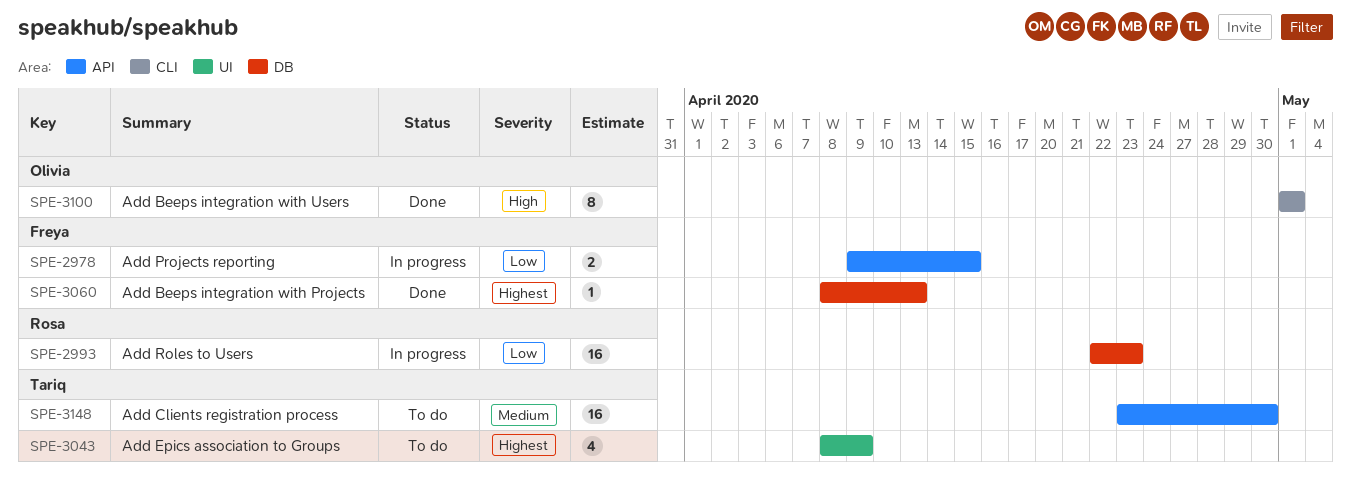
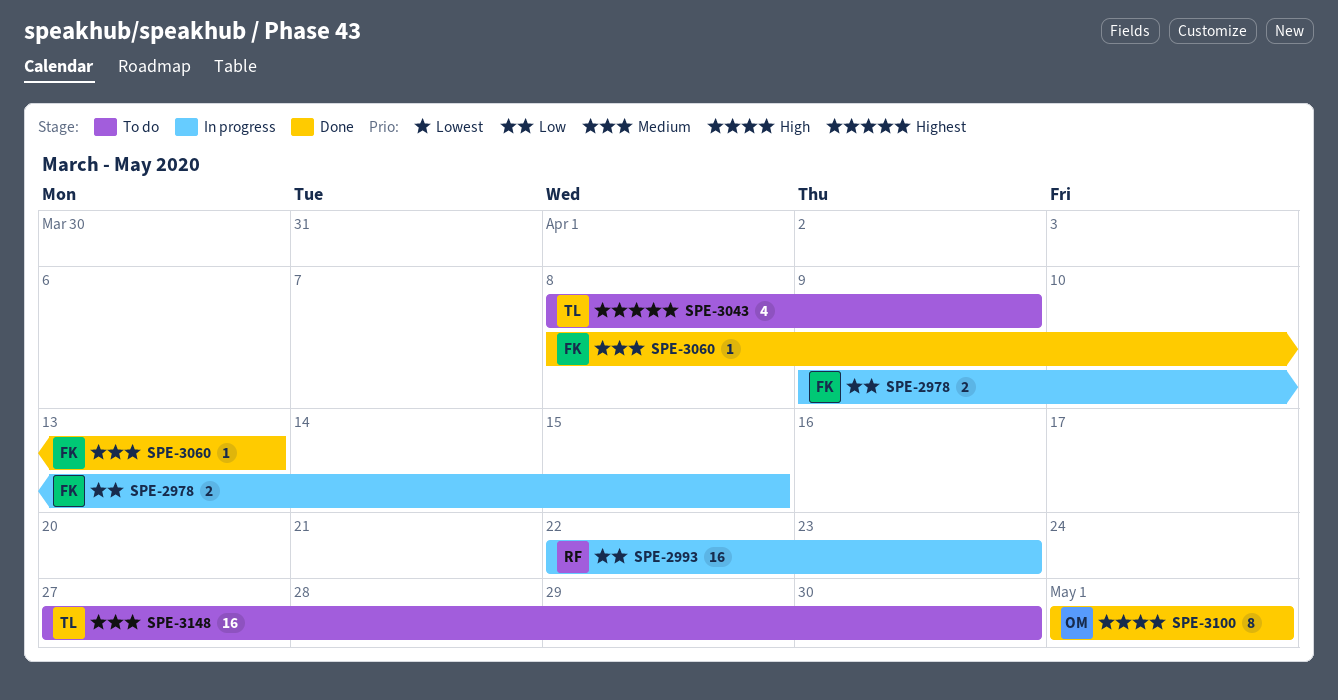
SPE-3060, priority: Highest -> Medium
SPE-3148, start: Apr 23 -> Apr 27

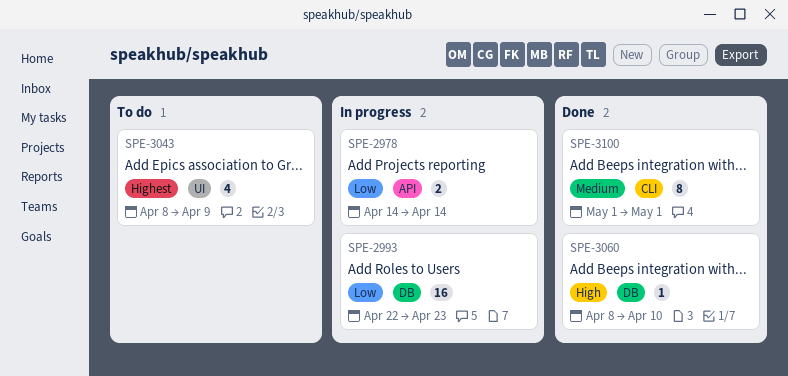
SPE-2978, start: Apr 9 -> Apr 14
SPE-2978, due: Apr 15 -> Apr 14
SPE-3060, priority: Medium -> High
SPE-3060, due: Apr 13 -> Apr 10
SPE-3100, priority: High -> Medium
SPE-3148: present -> none

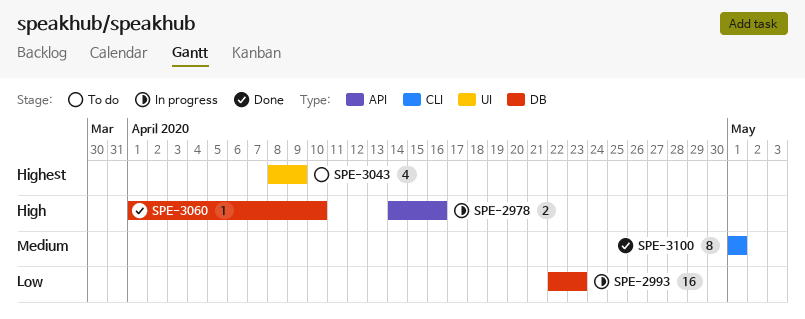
SPE-2978, priority: Low -> High
SPE-2978, due: Apr 14 -> Apr 16
SPE-3060, start: Apr 8 -> Apr 1

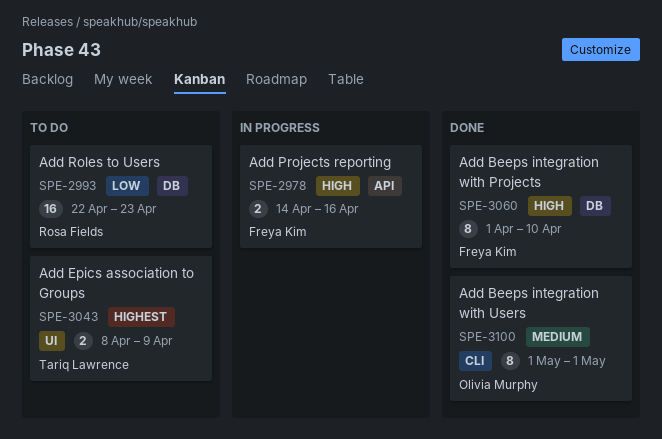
SPE-2993, status: In progress -> To do
SPE-3043, estimate: 4 -> 2
SPE-3060, estimate: 1 -> 8

